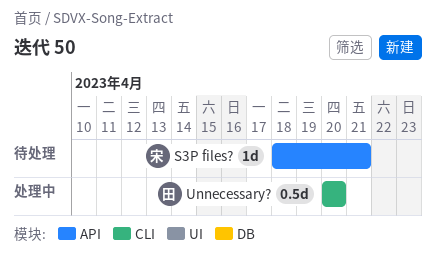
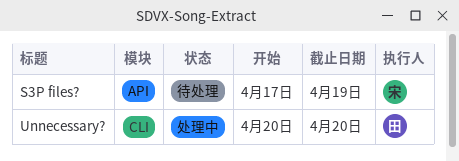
S3P files?, start: Apr 18 -> Apr 17
S3P files?, due: Apr 21 -> Apr 19

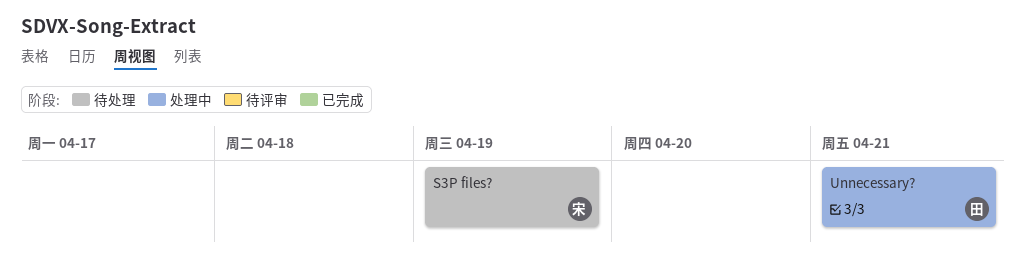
Unnecessary?, due: Apr 20 -> Apr 21

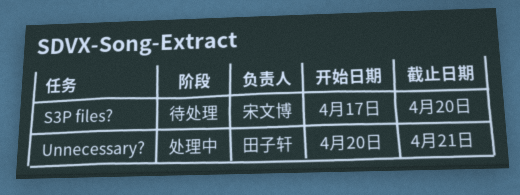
S3P files?, due: Apr 19 -> Apr 20

